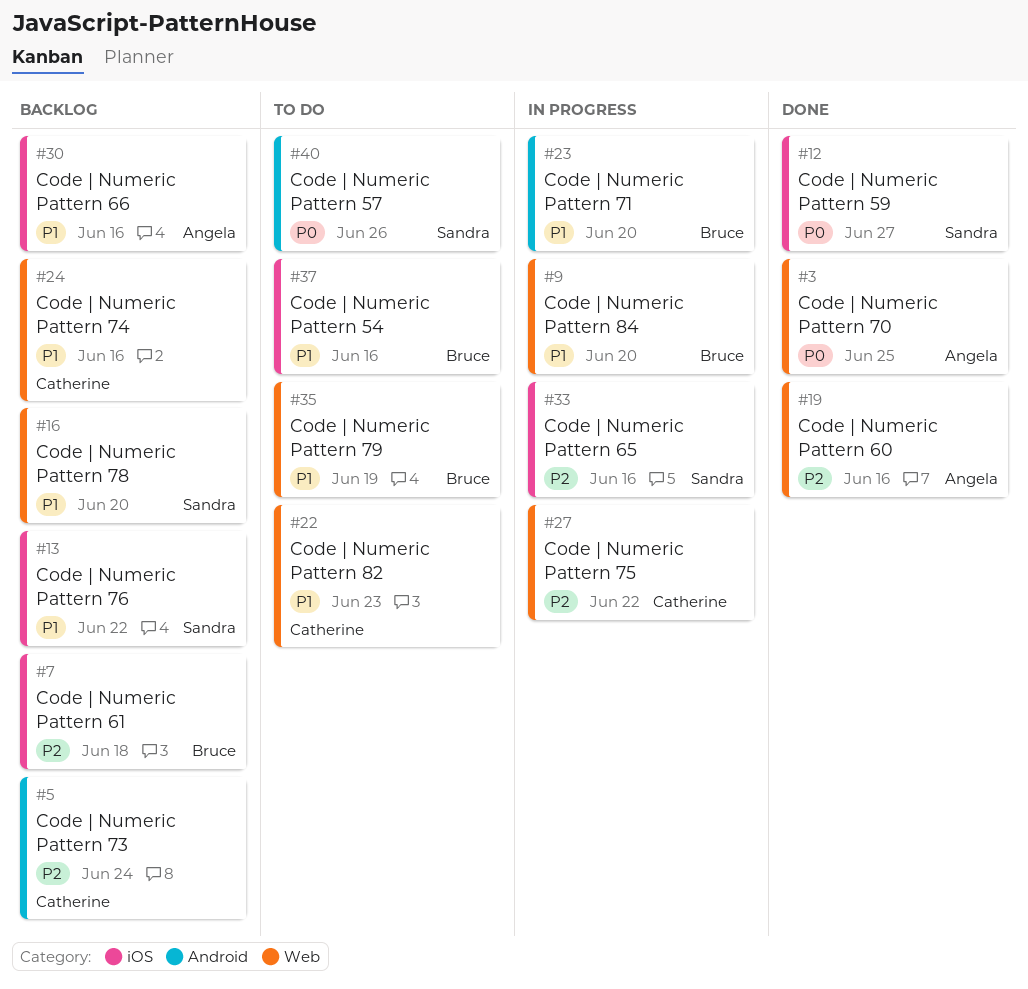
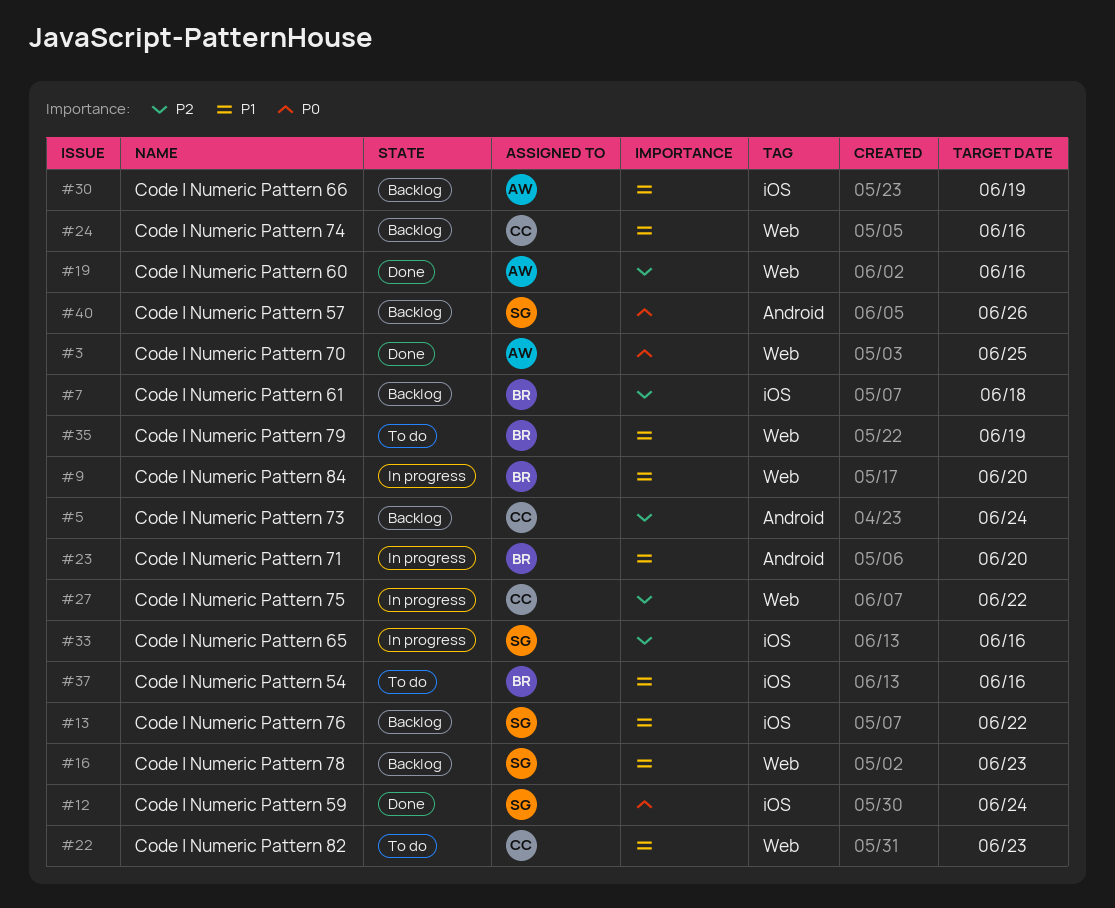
#12, due: Jun 27 -> Jun 24
#16, due: Jun 20 -> Jun 23
#30, due: Jun 16 -> Jun 19
#40, status: To do -> Backlog

